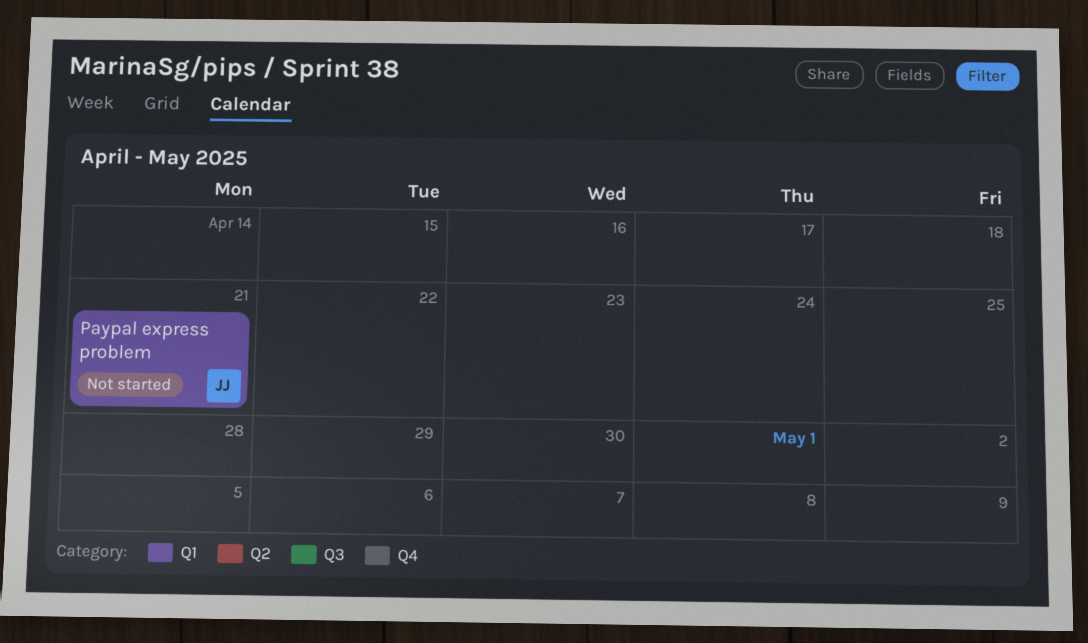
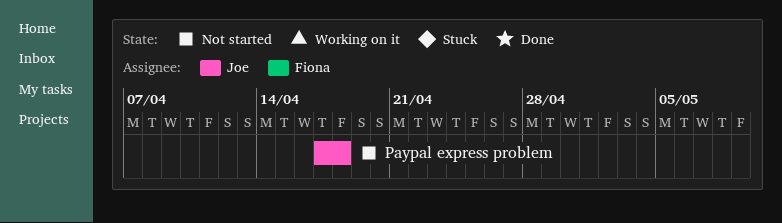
Paypal express problem, due: Apr 21 -> Apr 18

